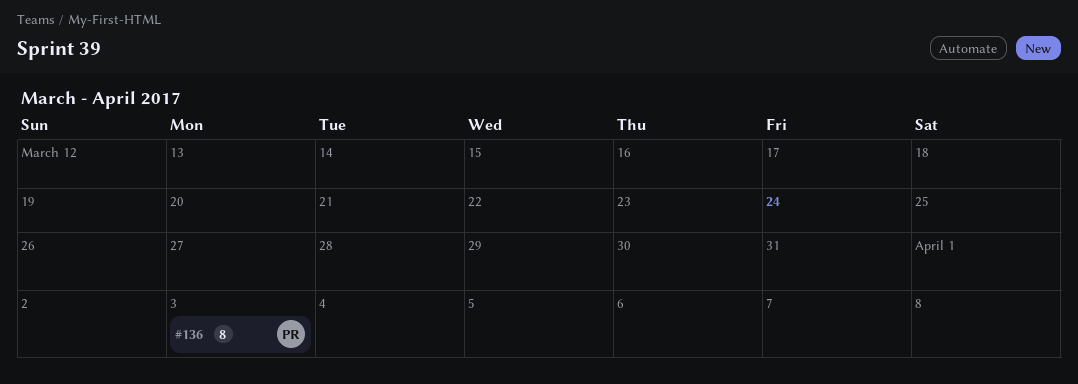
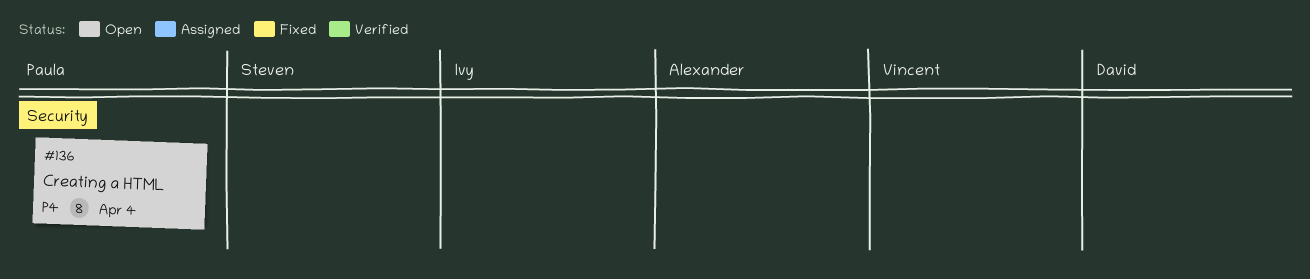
#136, due: Apr 3 -> Apr 4

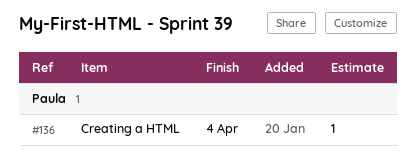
#136, estimate: 8 -> 1

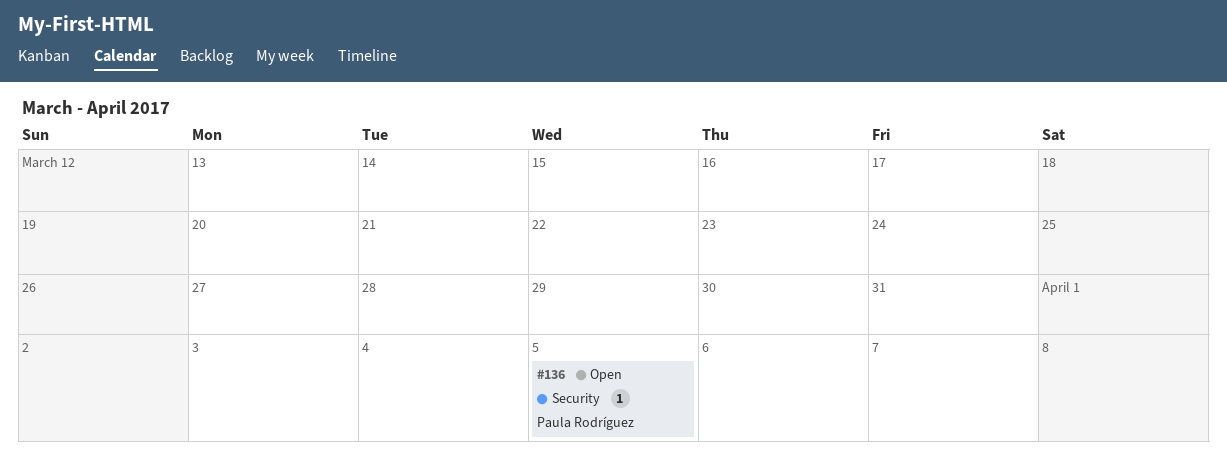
#136, due: Apr 4 -> Apr 5

